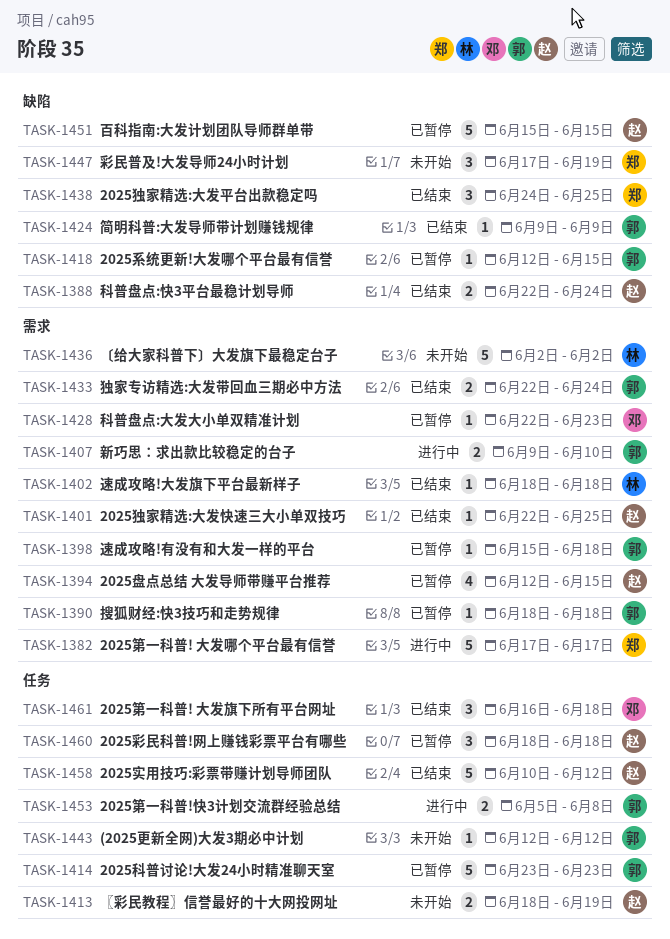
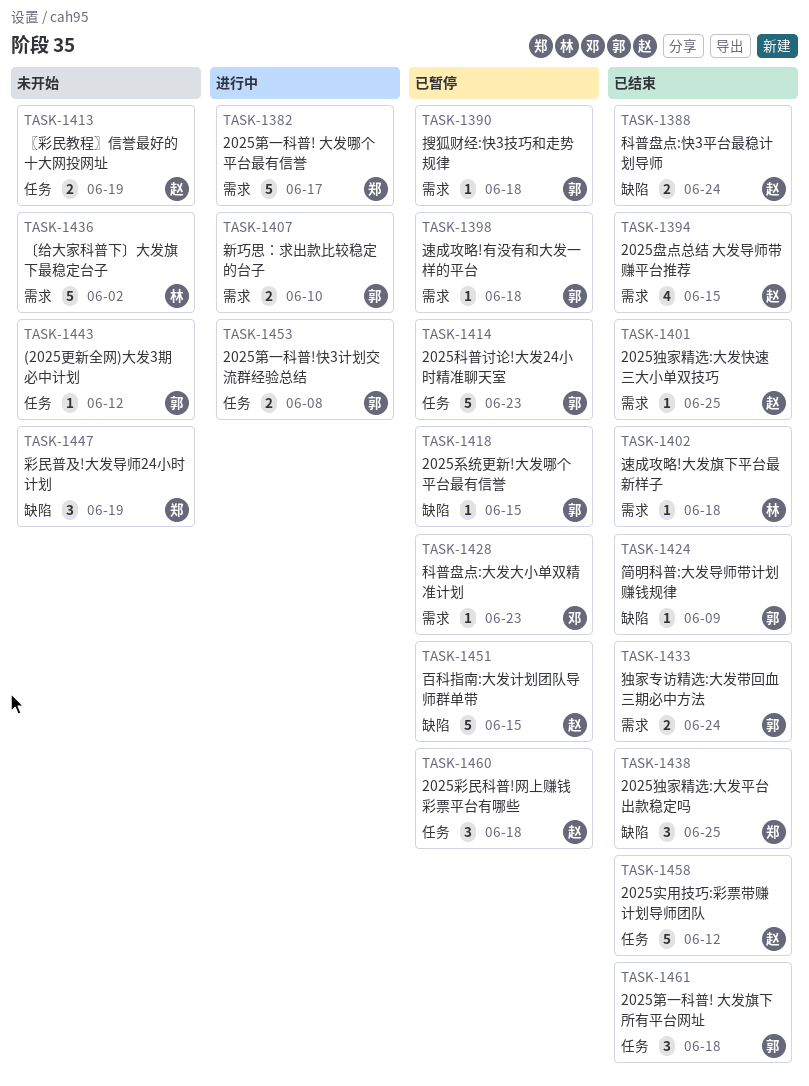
TASK-1394, status: 已暂停 -> 已结束
TASK-1461, owner: 邓 -> 郭

